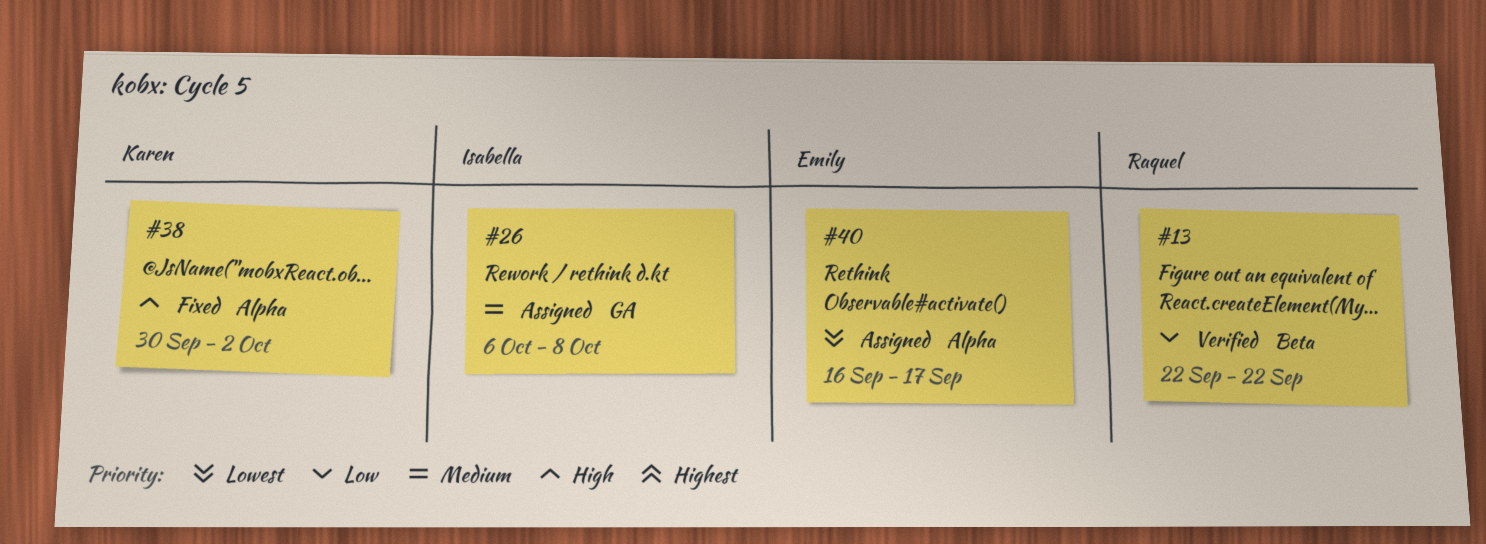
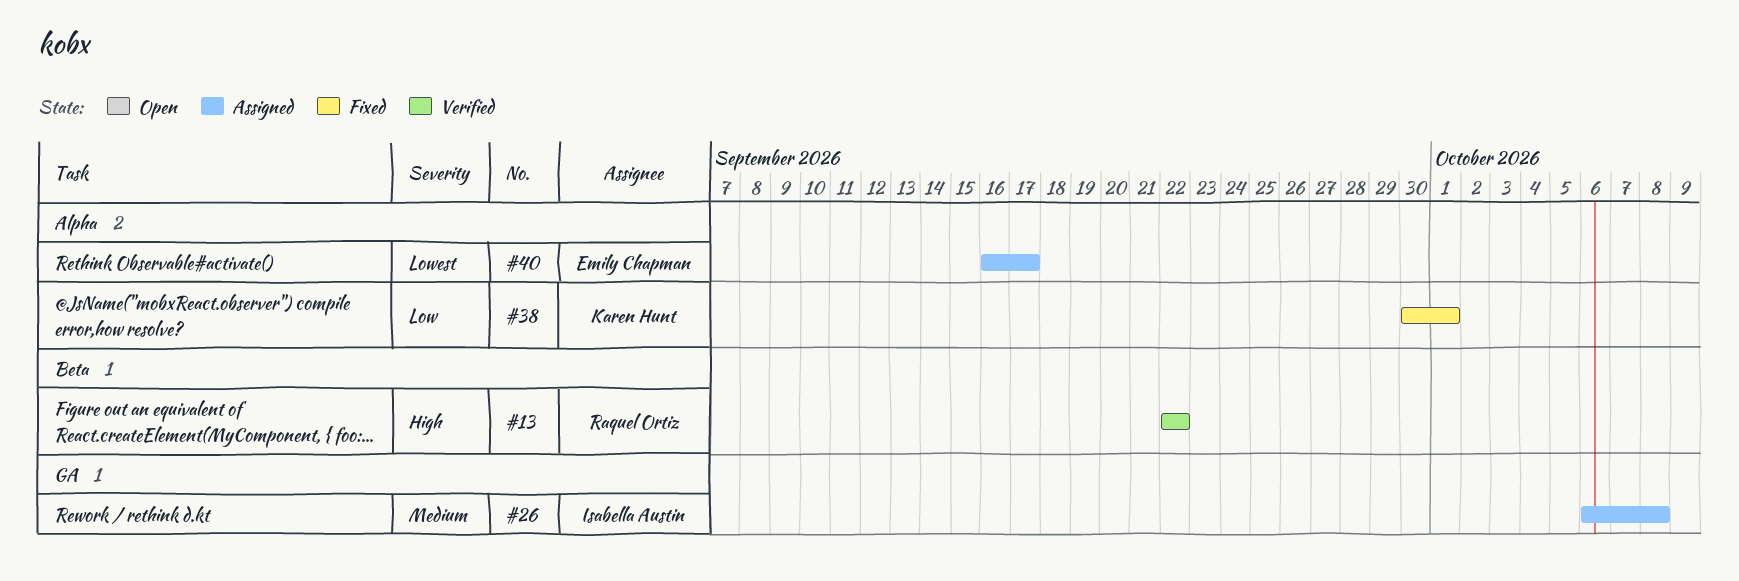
#13, priority: Low -> High
#38, priority: High -> Low
#38, due: Oct 2 -> Oct 1

